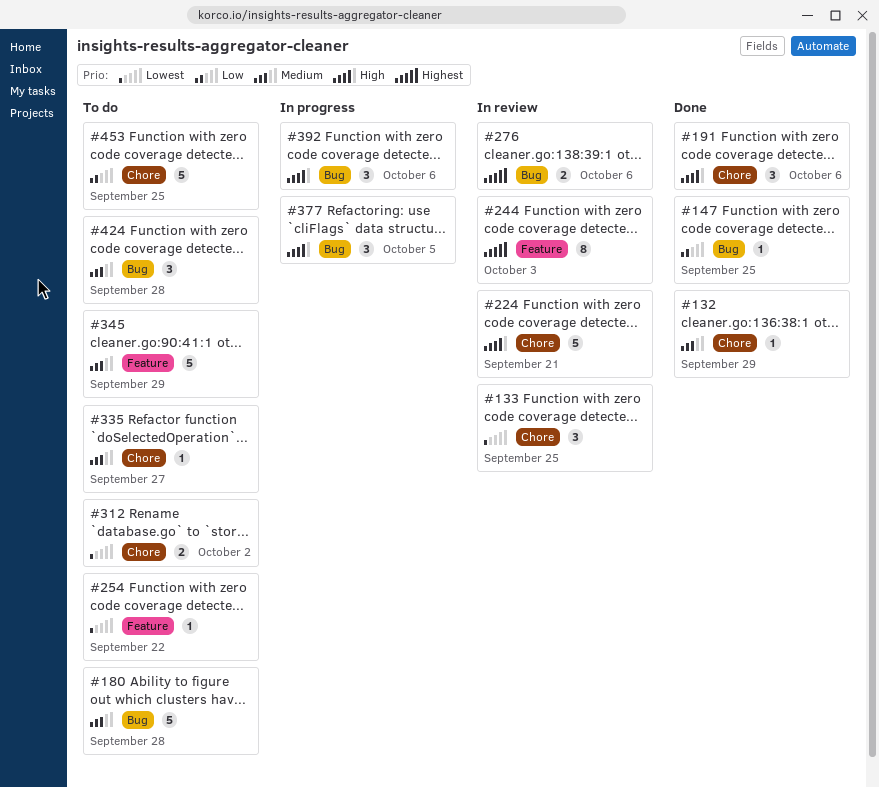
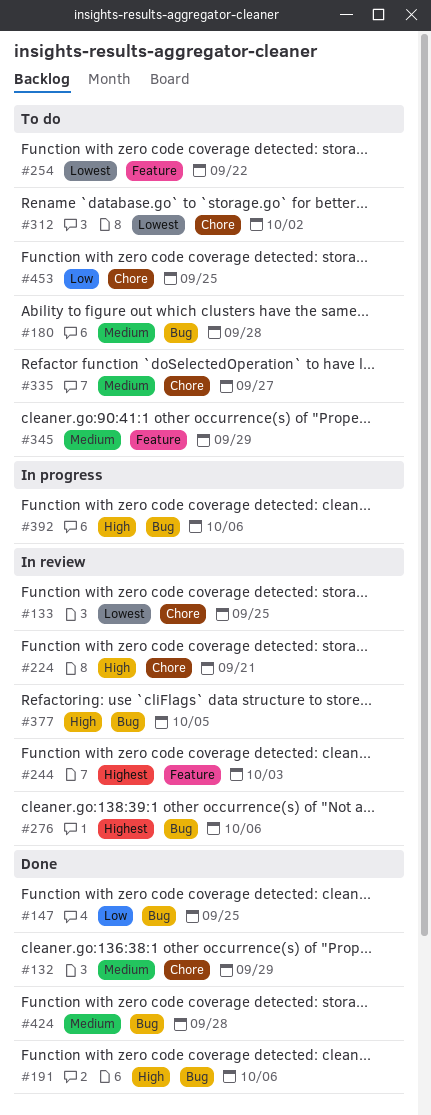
#191, label: Chore -> Bug
#377, status: In progress -> In review
#424, status: To do -> Done

